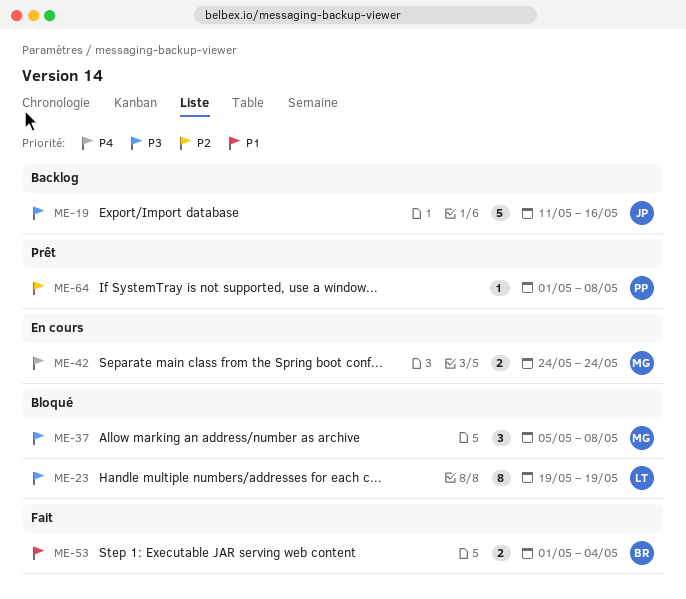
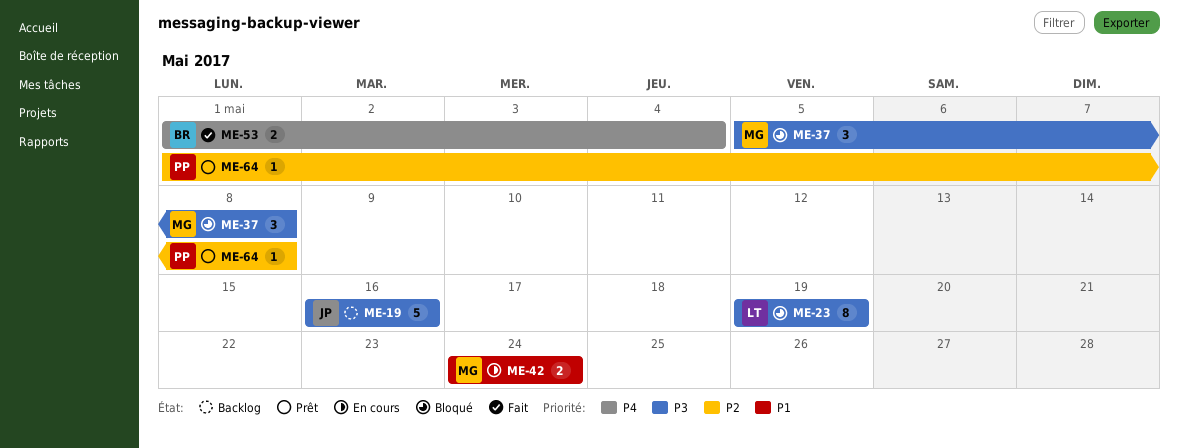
ME-19, start: May 11 -> May 16
ME-42, priority: P4 -> P1
ME-53, priority: P1 -> P4

